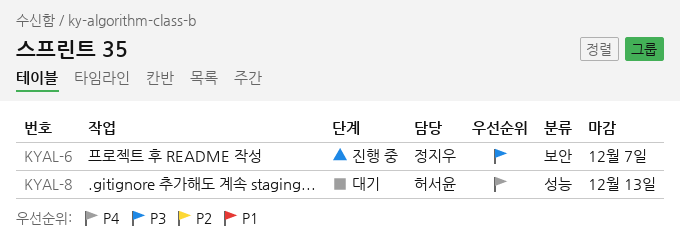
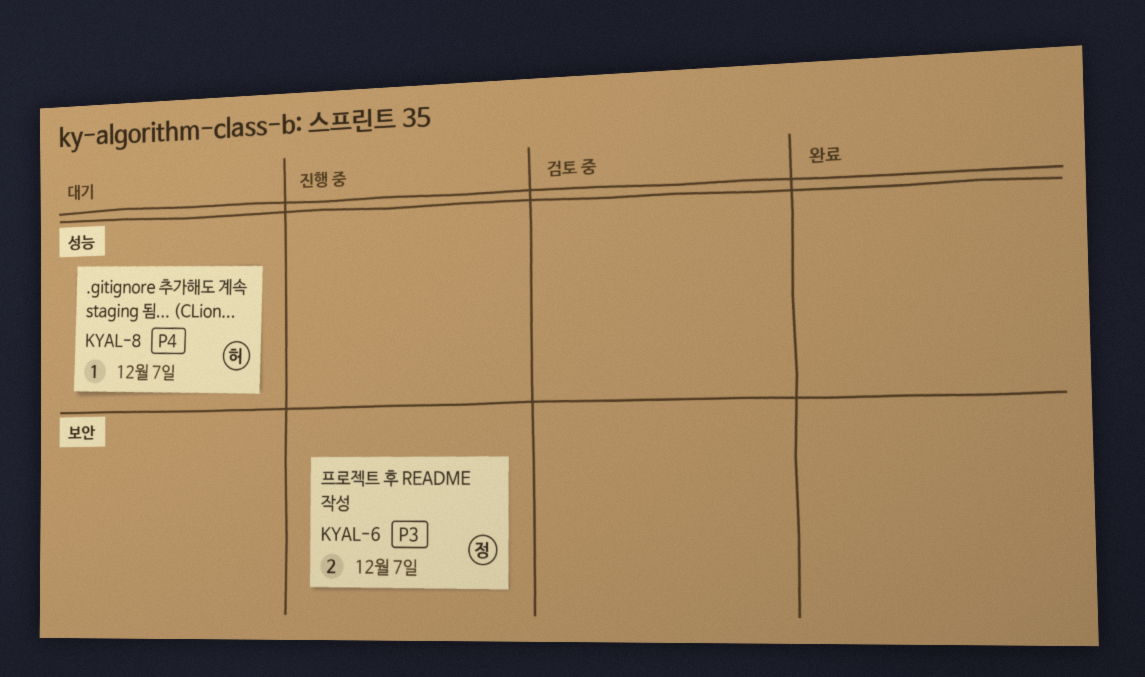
KYAL-8, due: Dec 13 -> Dec 7

